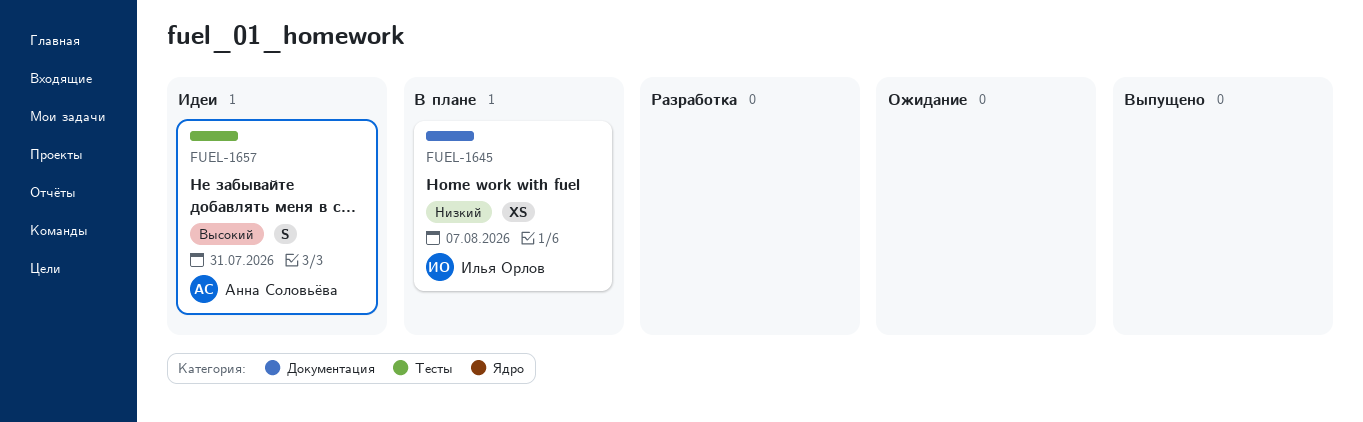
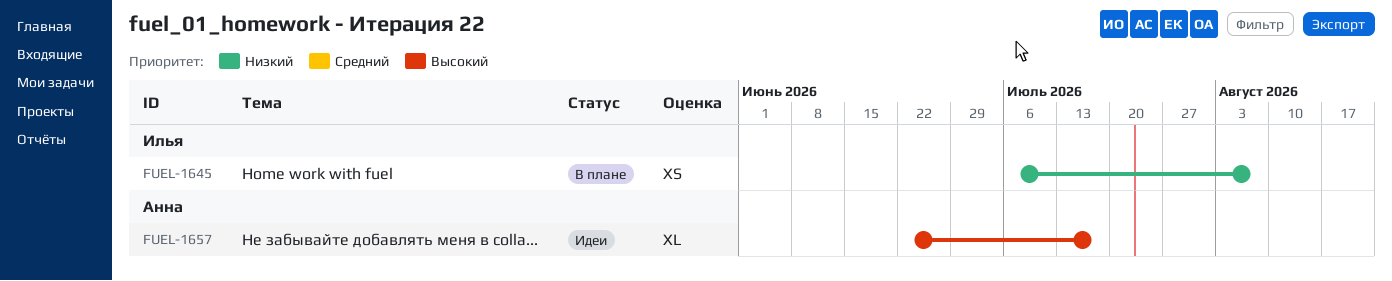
FUEL-1657, estimate: S -> XL
FUEL-1657, due: Jul 31 -> Jul 17

